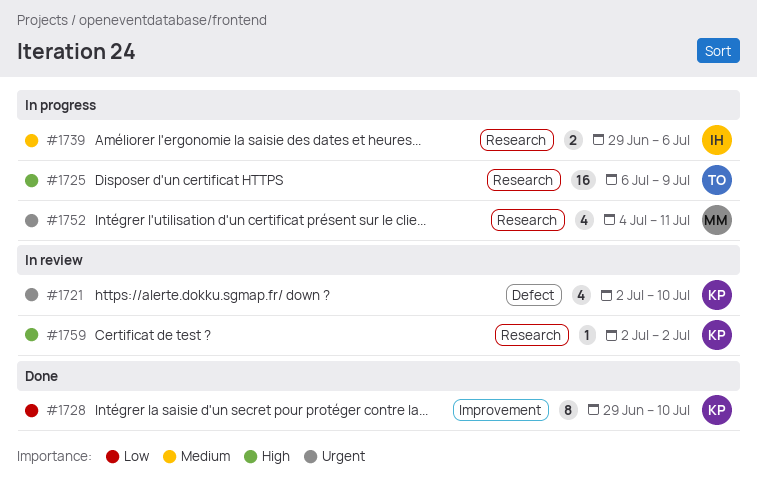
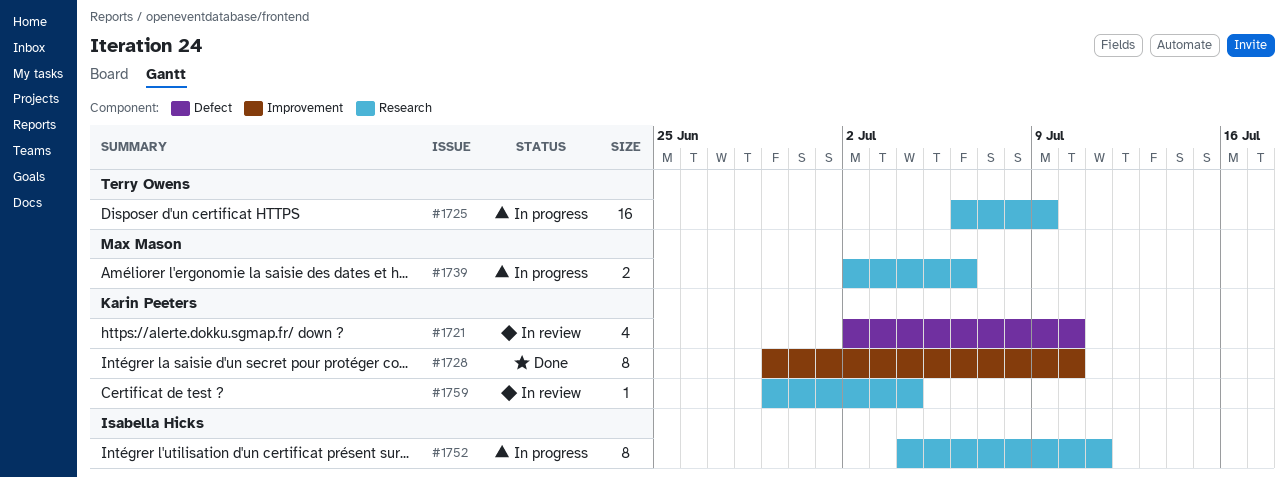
#1739, owner: Isabella Hicks -> Max Mason
#1739, start: Jun 29 -> Jul 2
#1752, owner: Max Mason -> Isabella Hicks
#1752, estimate: 4 -> 8
#1759, start: Jul 2 -> Jun 29
#1759, due: Jul 2 -> Jul 4

